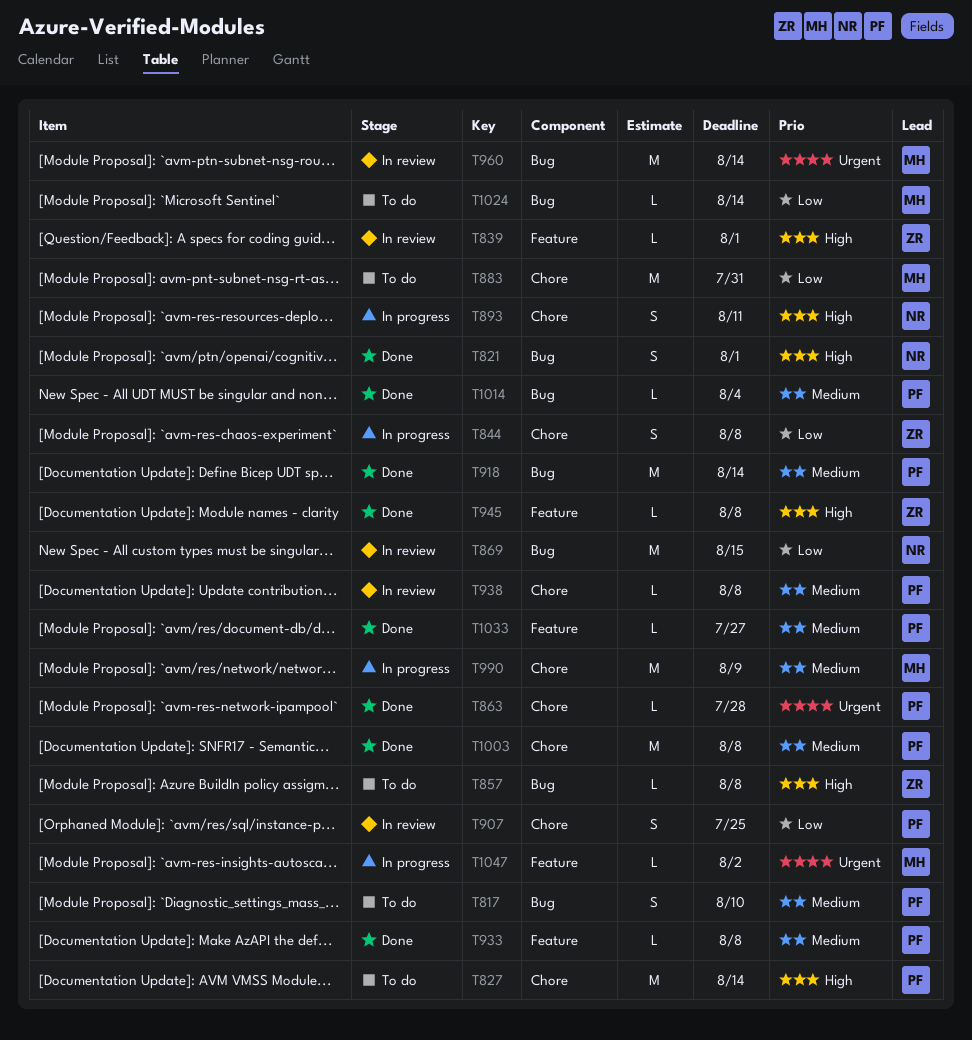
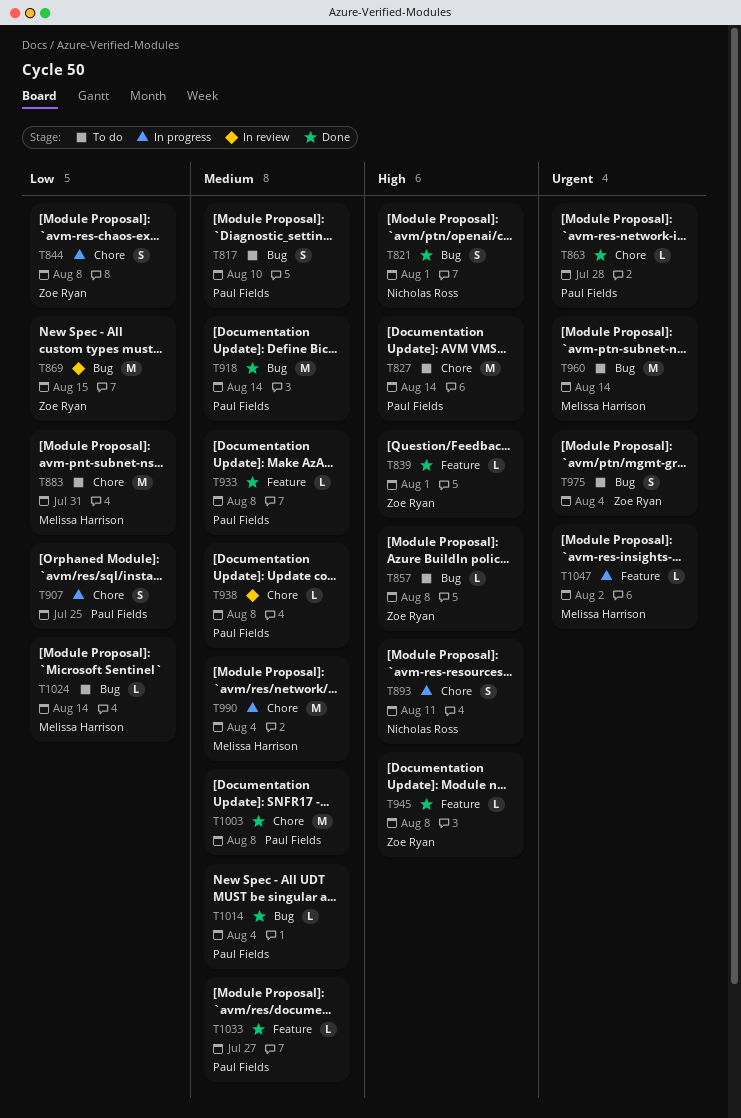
T839, status: In review -> Done
T869, owner: Nicholas Ross -> Zoe Ryan
T907, status: In review -> In progress
T960, status: In review -> To do
T975: none -> present
T990, due: Aug 9 -> Aug 4

